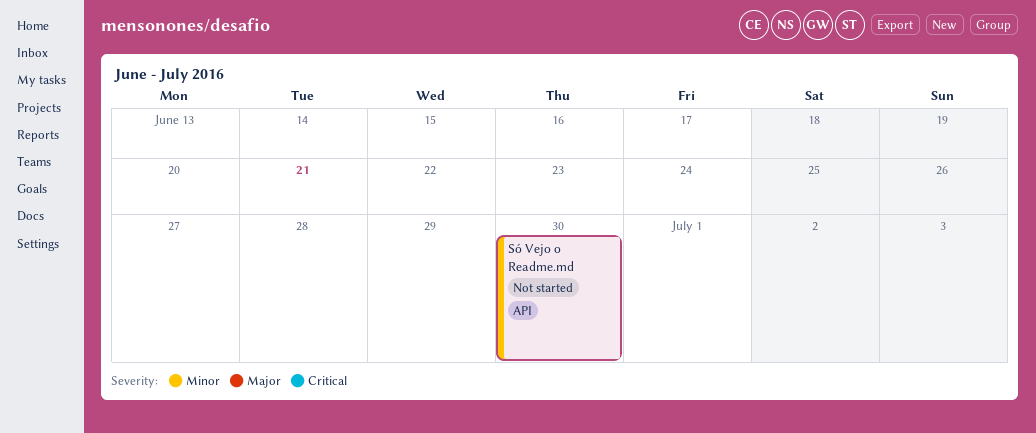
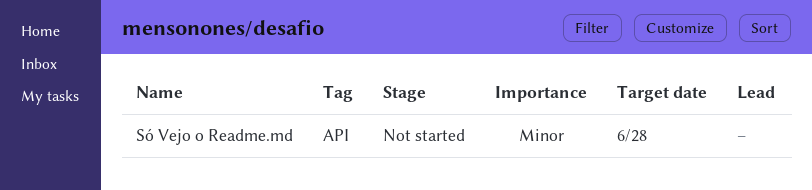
Só Vejo o Readme.md, due: Jun 30 -> Jun 28

